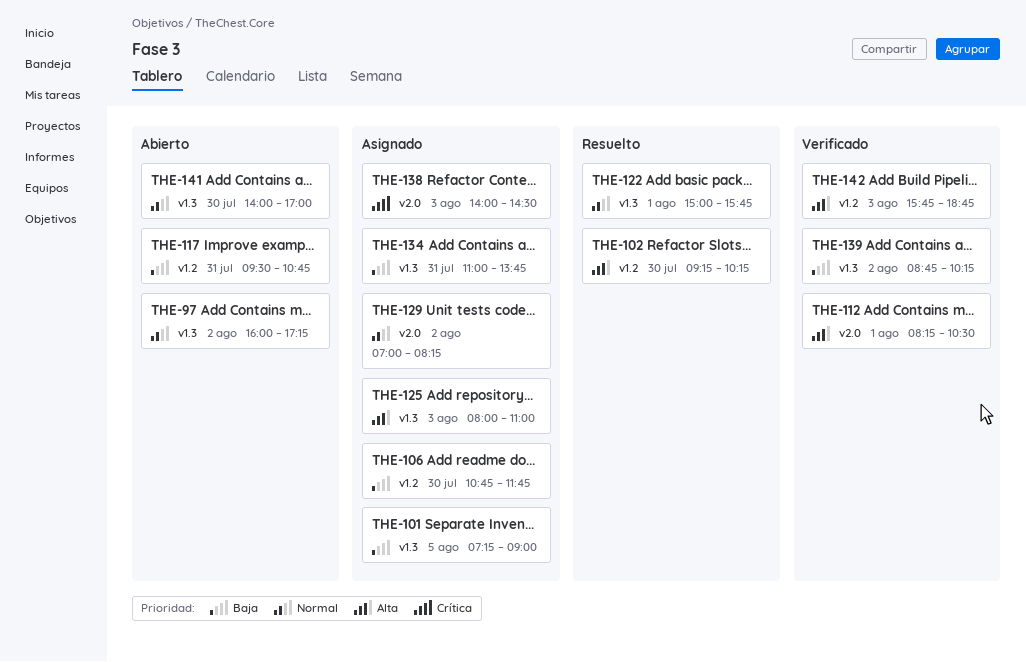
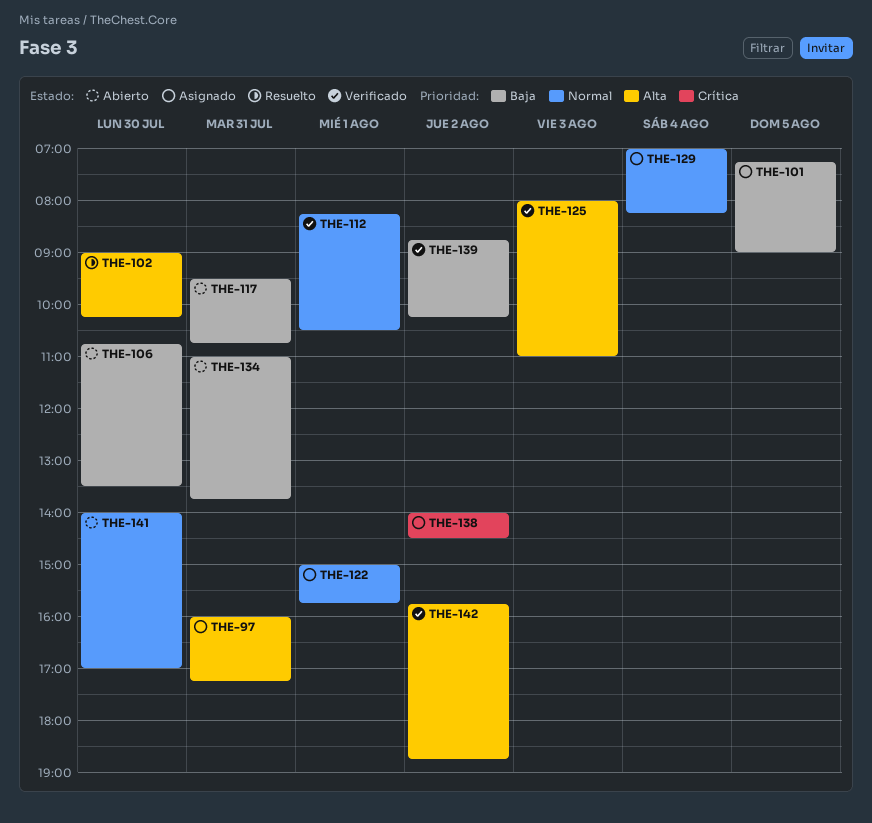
THE-97, status: Abierto -> Asignado
THE-97, priority: Normal -> Alta
THE-97, day: Aug 2 -> Jul 31
THE-102, begins: 09:15 -> 09:00
THE-106, status: Asignado -> Abierto
THE-106, ends: 11:45 -> 13:30
THE-112, priority: Alta -> Normal
THE-122, status: Resuelto -> Asignado
THE-125, status: Asignado -> Verificado
THE-129, day: Aug 2 -> Aug 4
THE-134, status: Asignado -> Abierto
THE-138, day: Aug 3 -> Aug 2
THE-142, day: Aug 3 -> Aug 2

